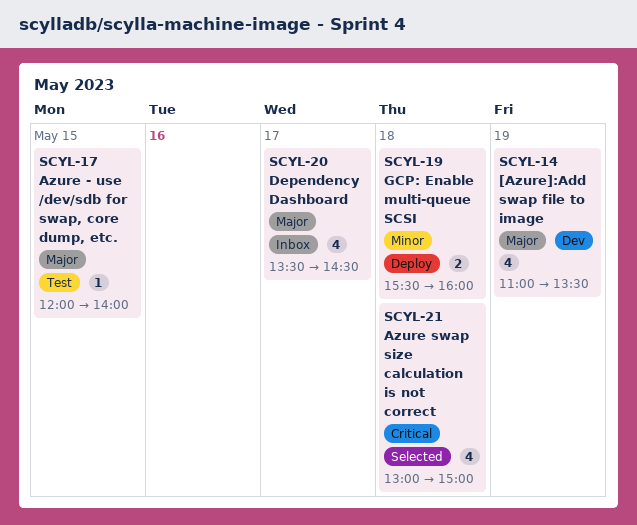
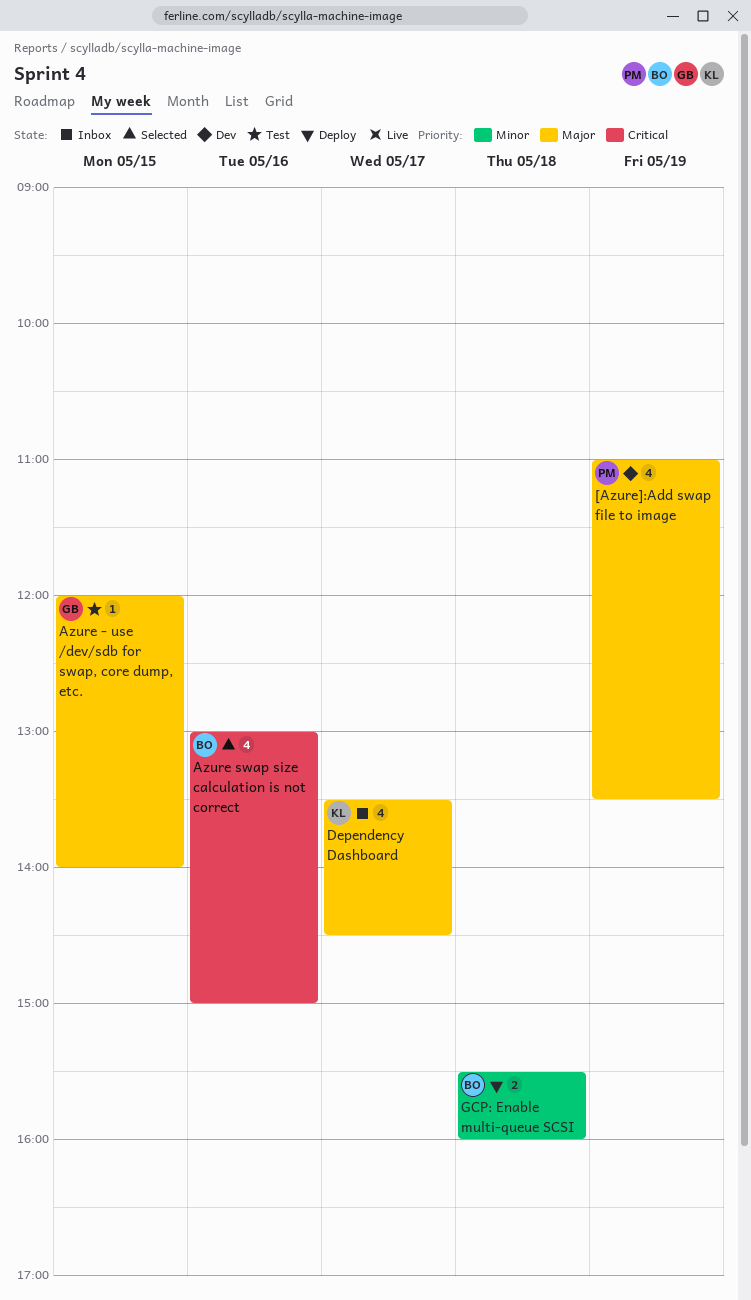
Azure swap size calculation is not correct, day: May 18 -> May 16

